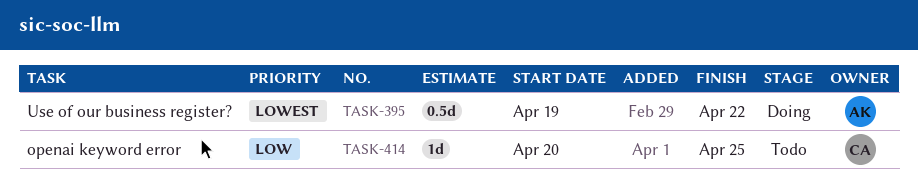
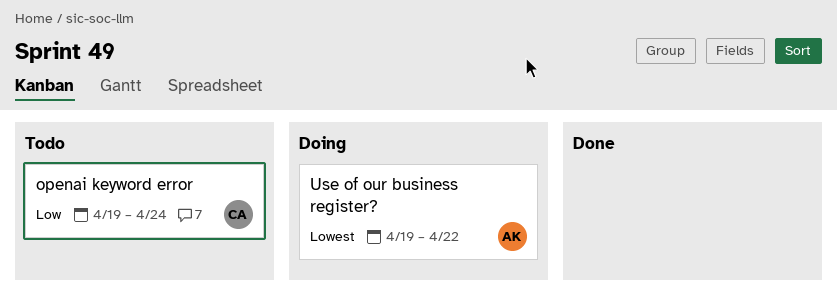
openai keyword error, start: Apr 20 -> Apr 19
openai keyword error, due: Apr 25 -> Apr 24

